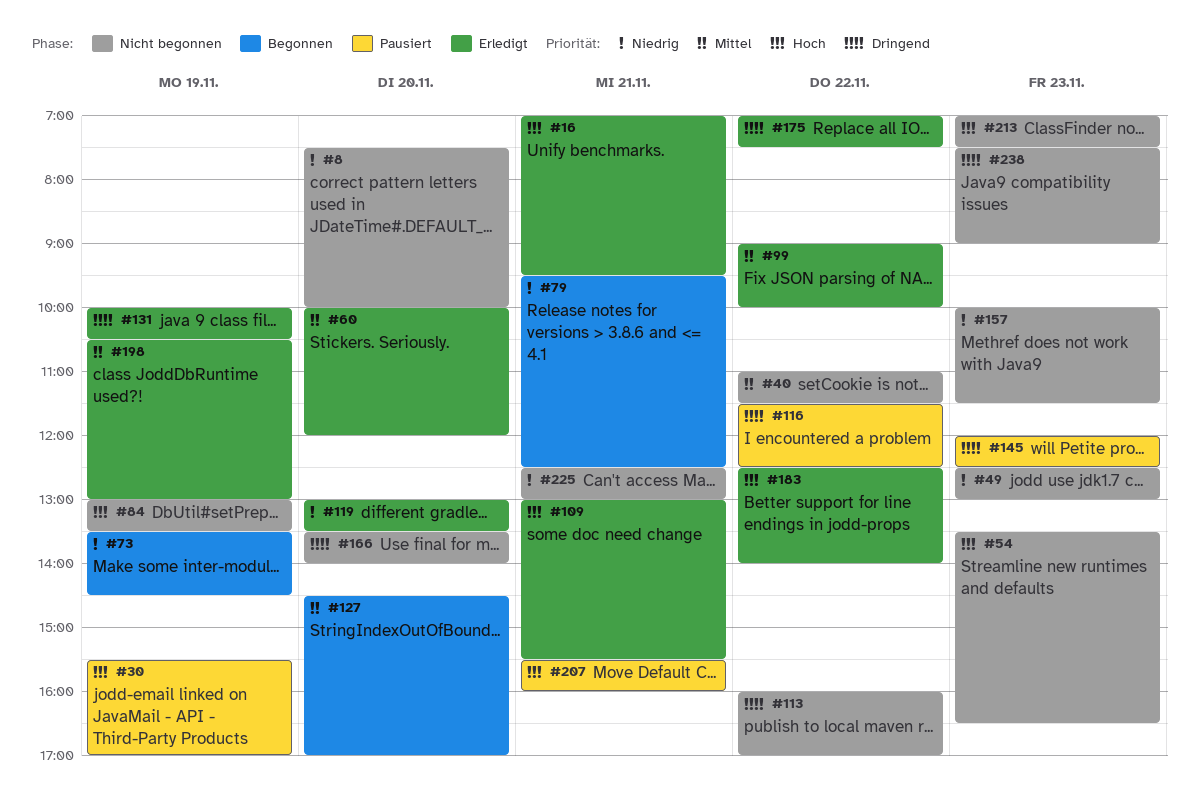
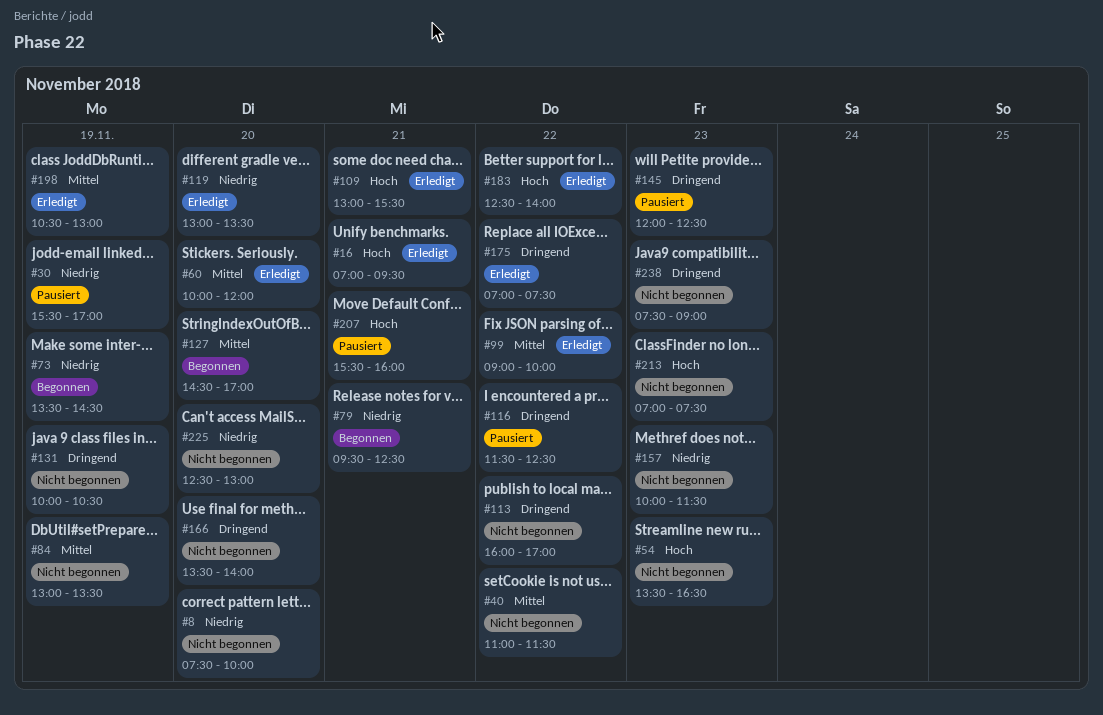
#30, priority: Hoch -> Niedrig
#49: present -> none
#84, priority: Hoch -> Mittel
#131, status: Erledigt -> Nicht begonnen
#225, day: Nov 21 -> Nov 20

